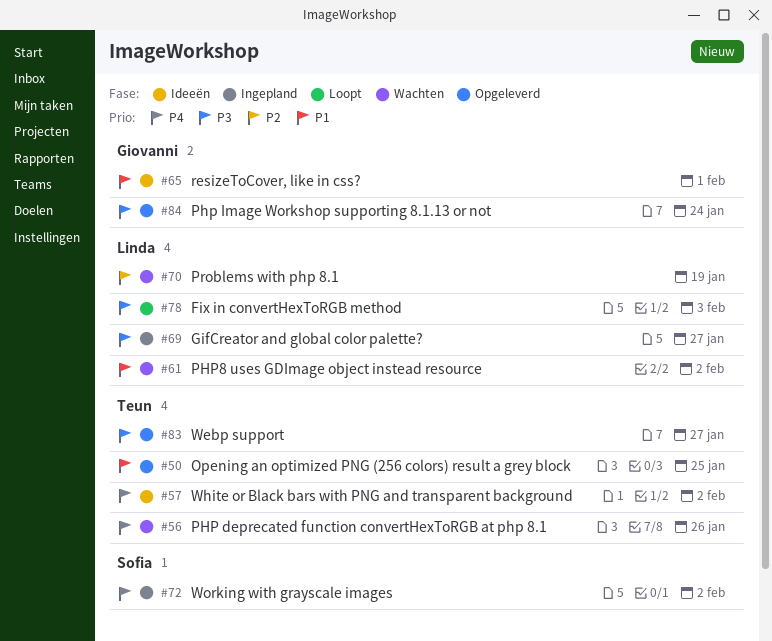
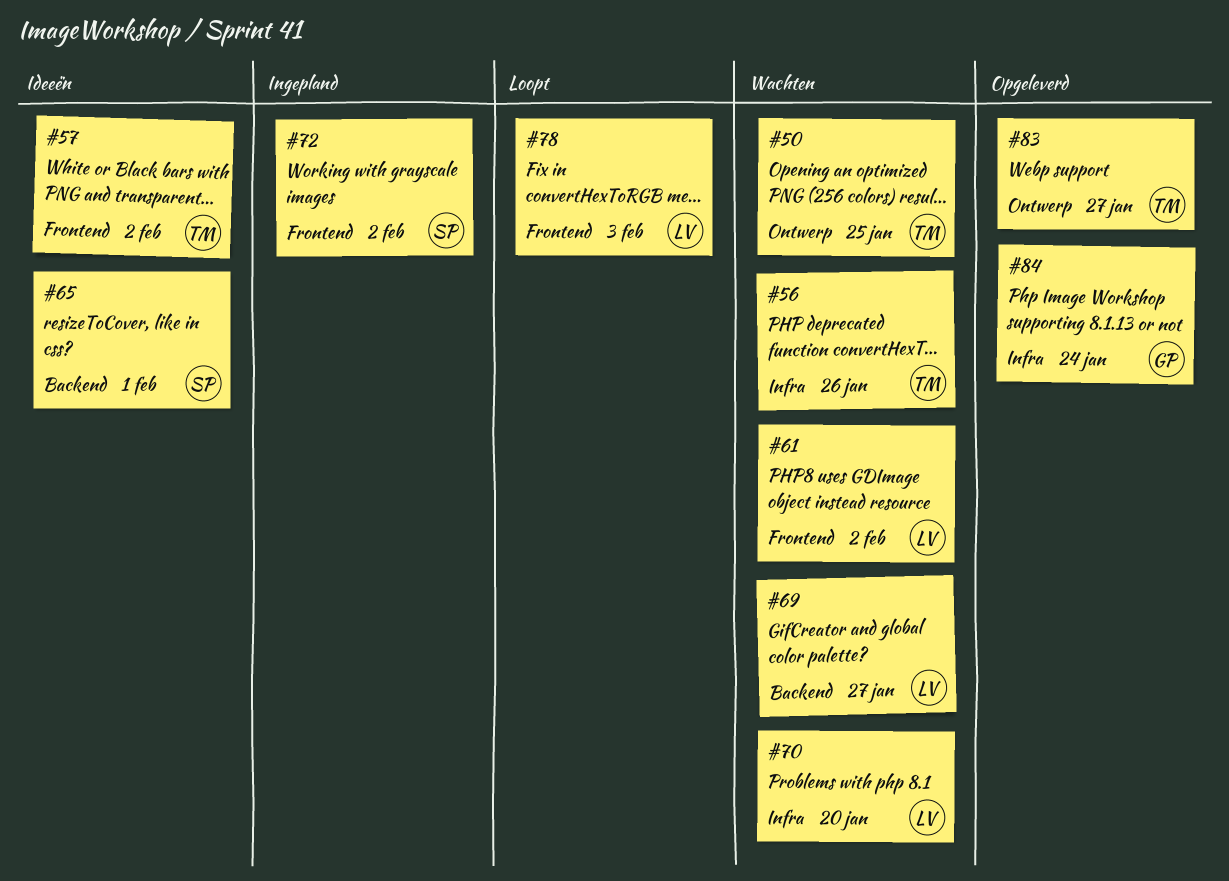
#50, status: Opgeleverd -> Wachten
#65, owner: Giovanni -> Sofia
#69, status: Ingepland -> Wachten
#70, due: Jan 19 -> Jan 20

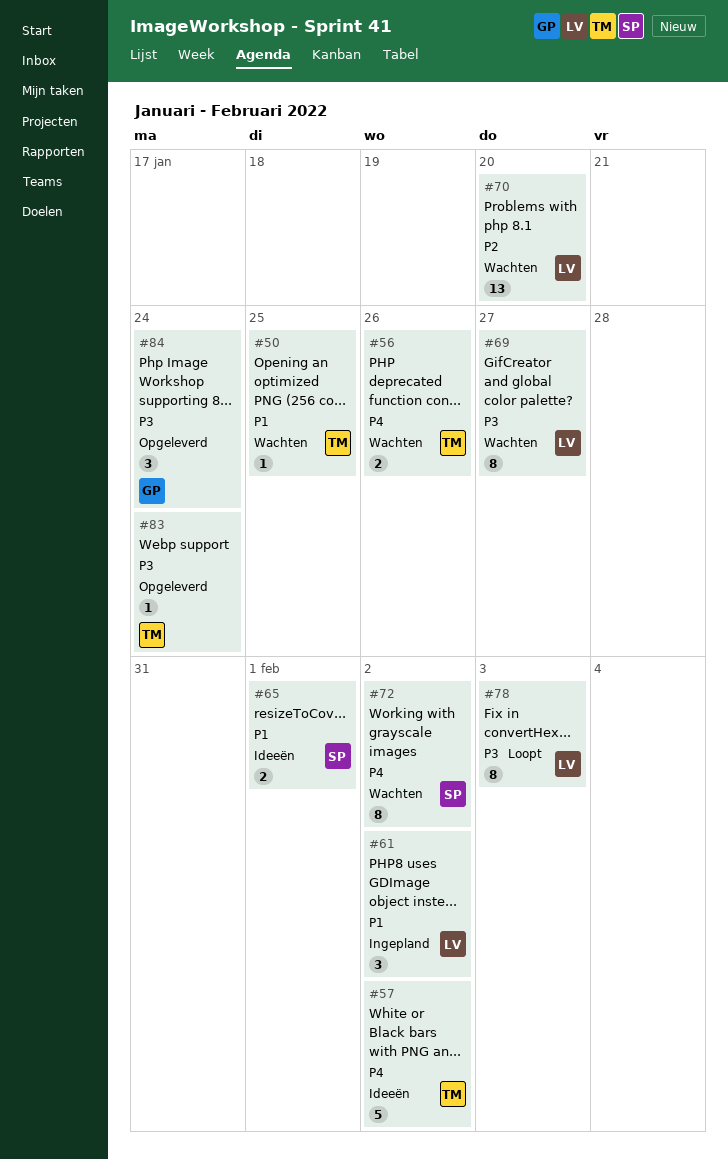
#61, status: Wachten -> Ingepland
#72, status: Ingepland -> Wachten
#83, due: Jan 27 -> Jan 24

